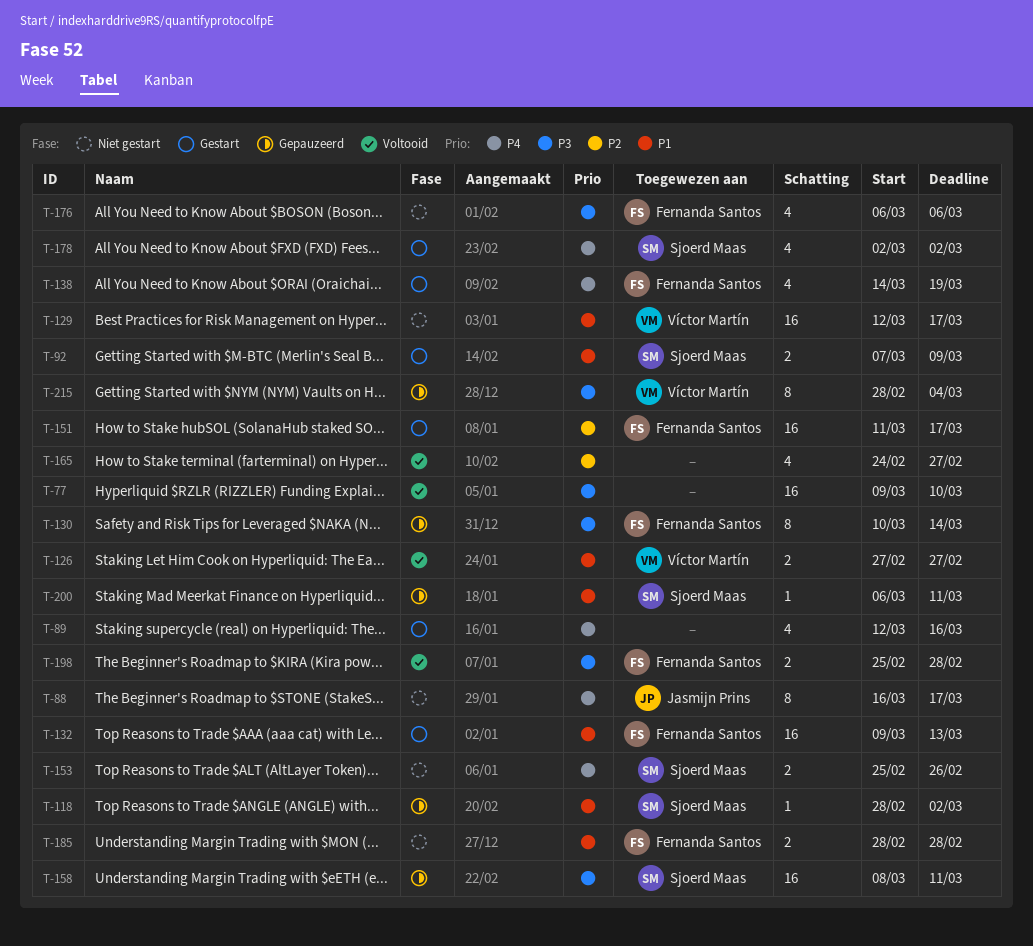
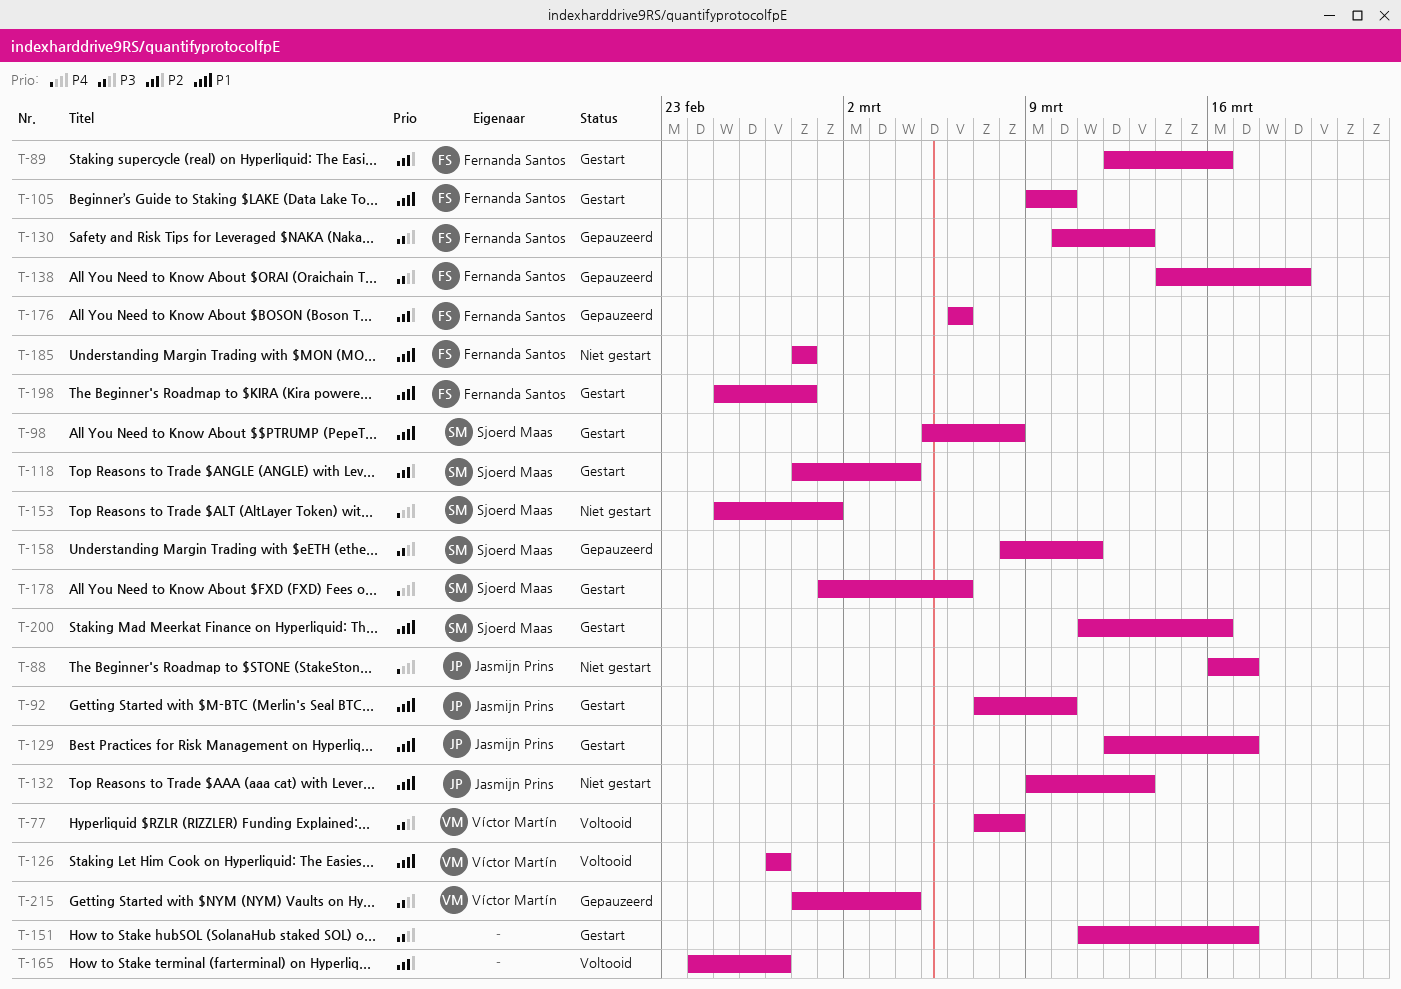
T-77, owner: none -> Víctor Martín
T-77, start: Mar 9 -> Mar 7
T-77, due: Mar 10 -> Mar 8
T-89, owner: none -> Fernanda Santos
T-89, priority: P4 -> P2
T-92, owner: Sjoerd Maas -> Jasmijn Prins
T-92, due: Mar 9 -> Mar 10
T-98: none -> present
T-105: none -> present
T-118, status: Gepauzeerd -> Gestart
T-118, priority: P1 -> P2
T-118, due: Mar 2 -> Mar 4
T-129, status: Niet gestart -> Gestart
T-129, owner: Víctor Martín -> Jasmijn Prins
T-130, due: Mar 14 -> Mar 13
T-132, status: Gestart -> Niet gestart
T-132, owner: Fernanda Santos -> Jasmijn Prins
T-138, status: Gestart -> Gepauzeerd
T-138, priority: P4 -> P3
T-151, owner: Fernanda Santos -> none
T-151, priority: P2 -> P3
T-153, due: Feb 26 -> Mar 1
T-176, status: Niet gestart -> Gepauzeerd
T-176, priority: P3 -> P2
T-178, start: Mar 2 -> Mar 1
T-178, due: Mar 2 -> Mar 6
T-198, status: Voltooid -> Gestart
T-198, priority: P3 -> P1
T-200, status: Gepauzeerd -> Gestart
T-200, start: Mar 6 -> Mar 11
T-200, due: Mar 11 -> Mar 16

